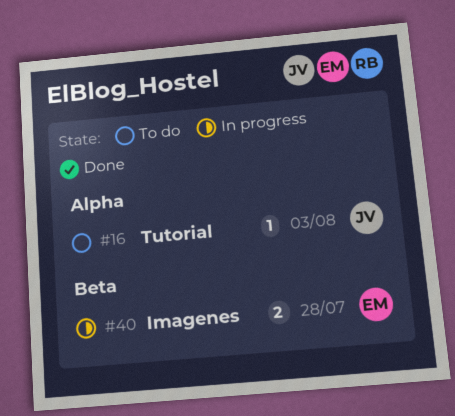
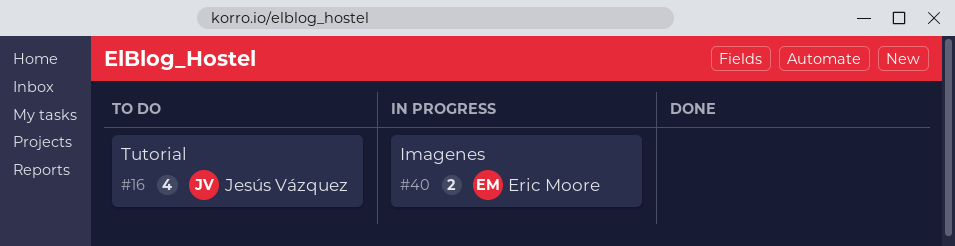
#16, estimate: 1 -> 4

